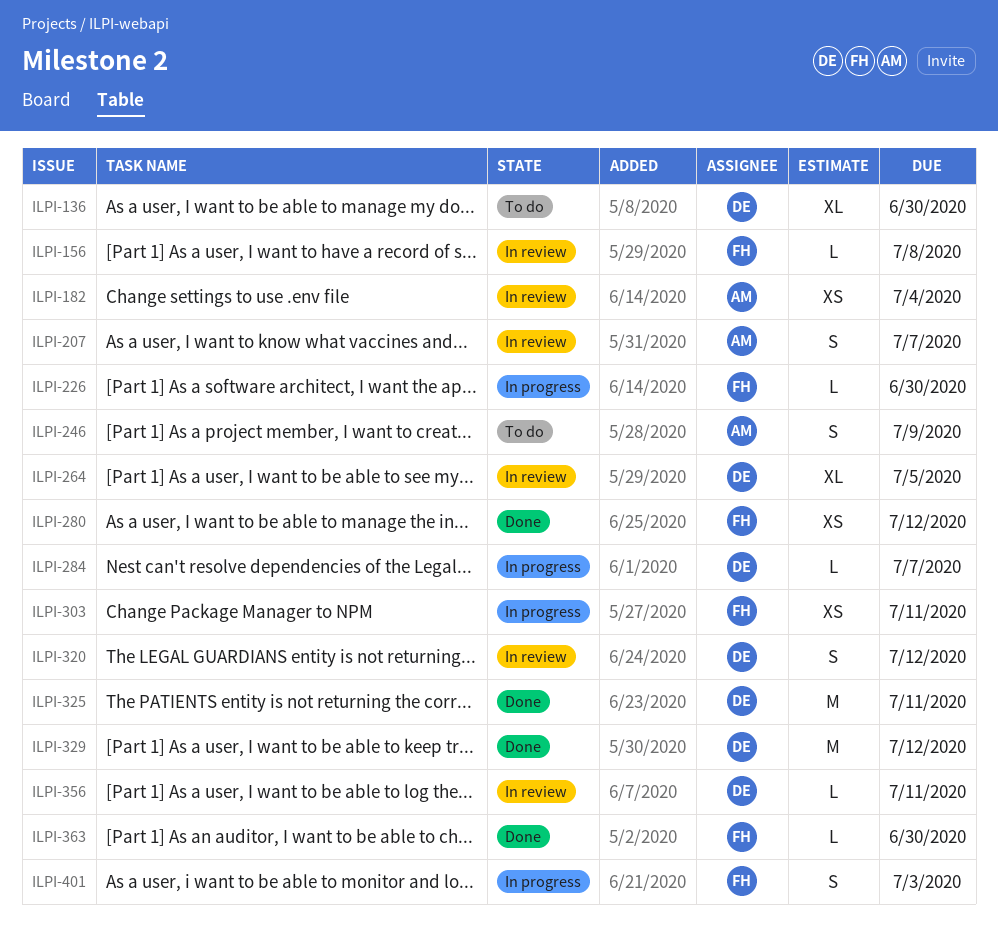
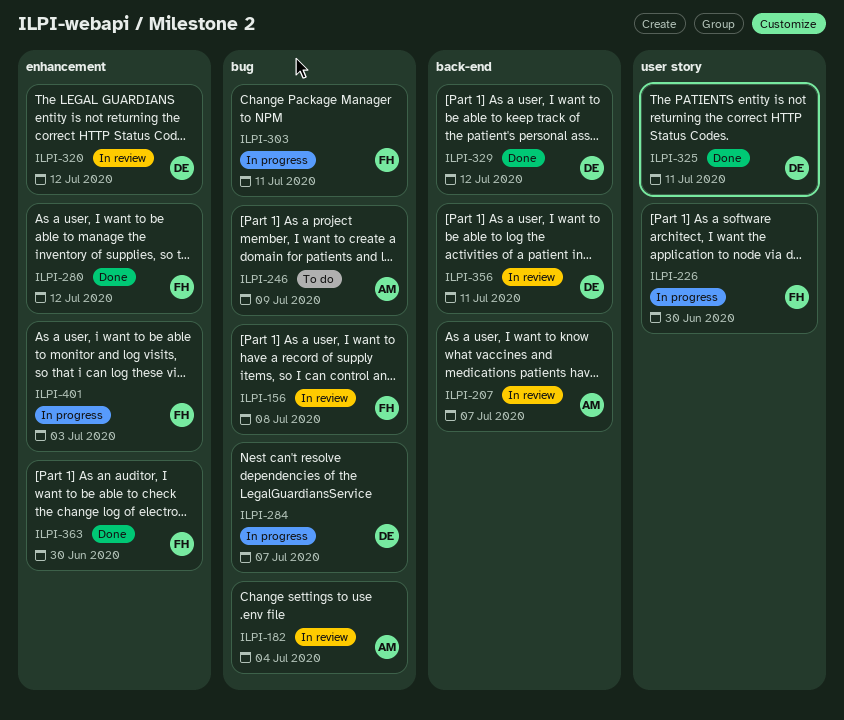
ILPI-136: present -> none
ILPI-264: present -> none

